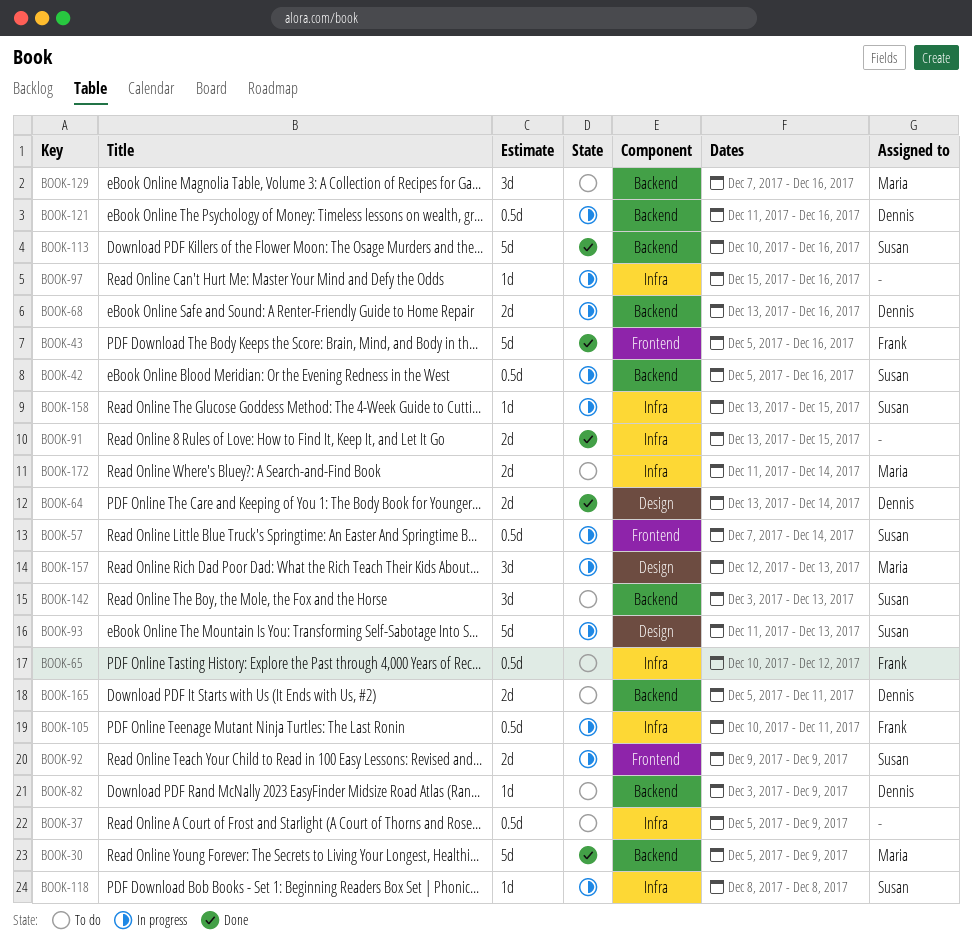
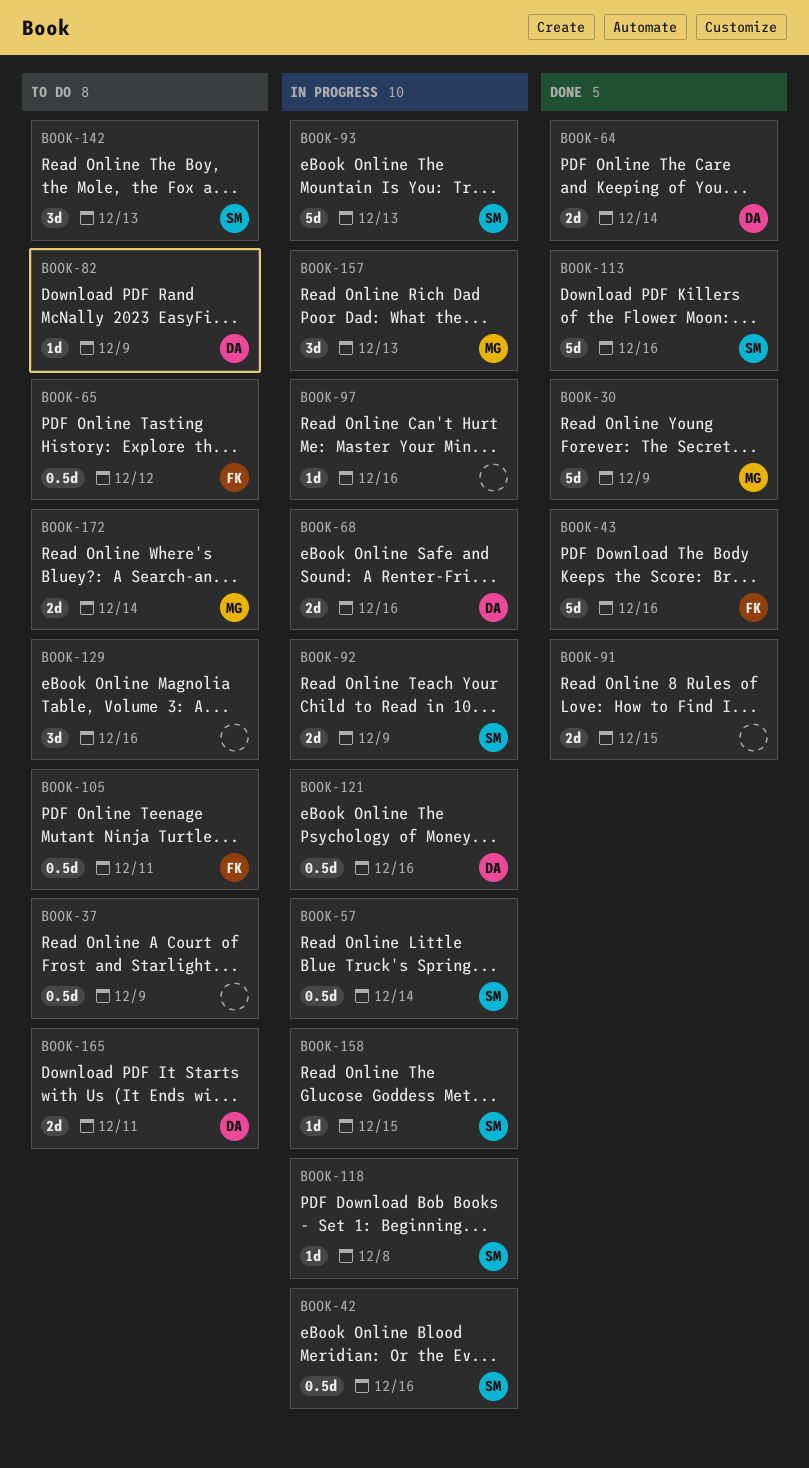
BOOK-105, status: In progress -> To do
BOOK-129, owner: Maria -> none

